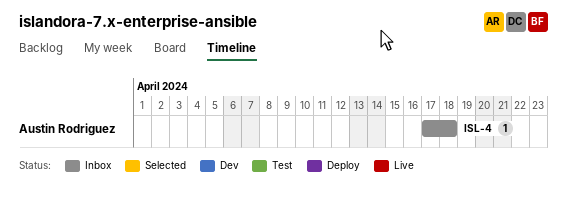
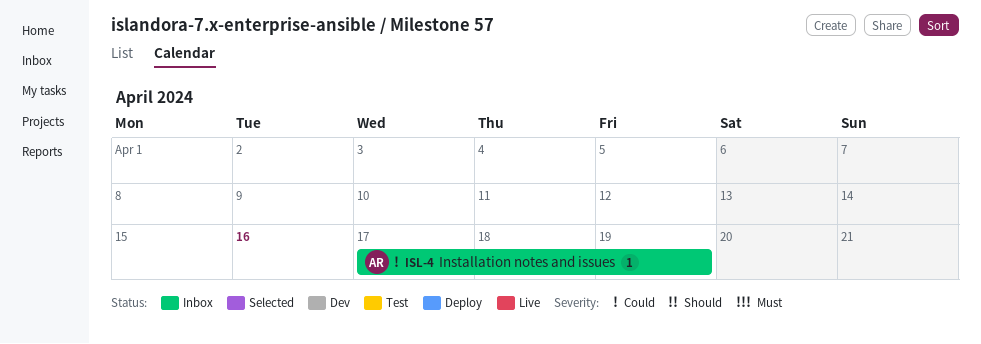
ISL-4, due: Apr 18 -> Apr 19

